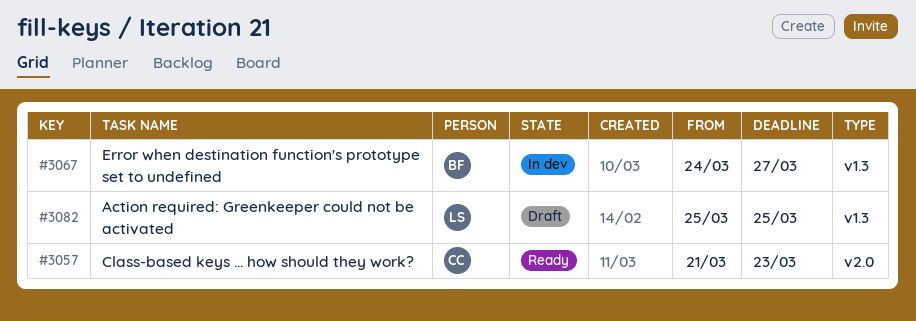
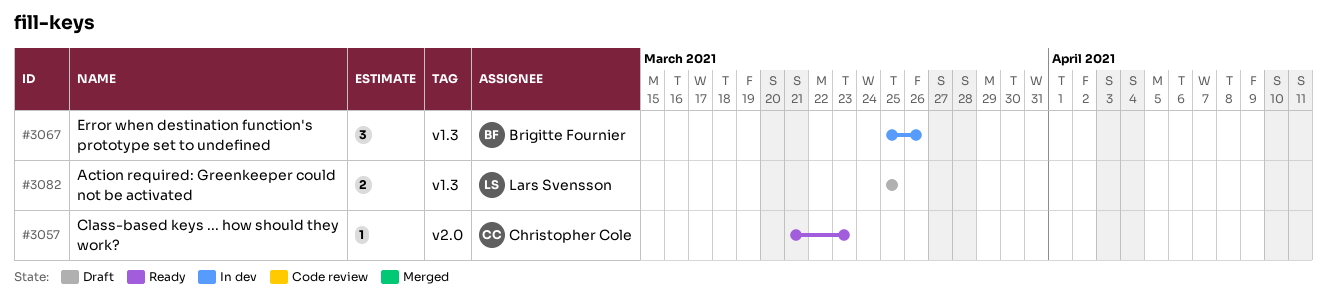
#3067, start: Mar 24 -> Mar 25
#3067, due: Mar 27 -> Mar 26

